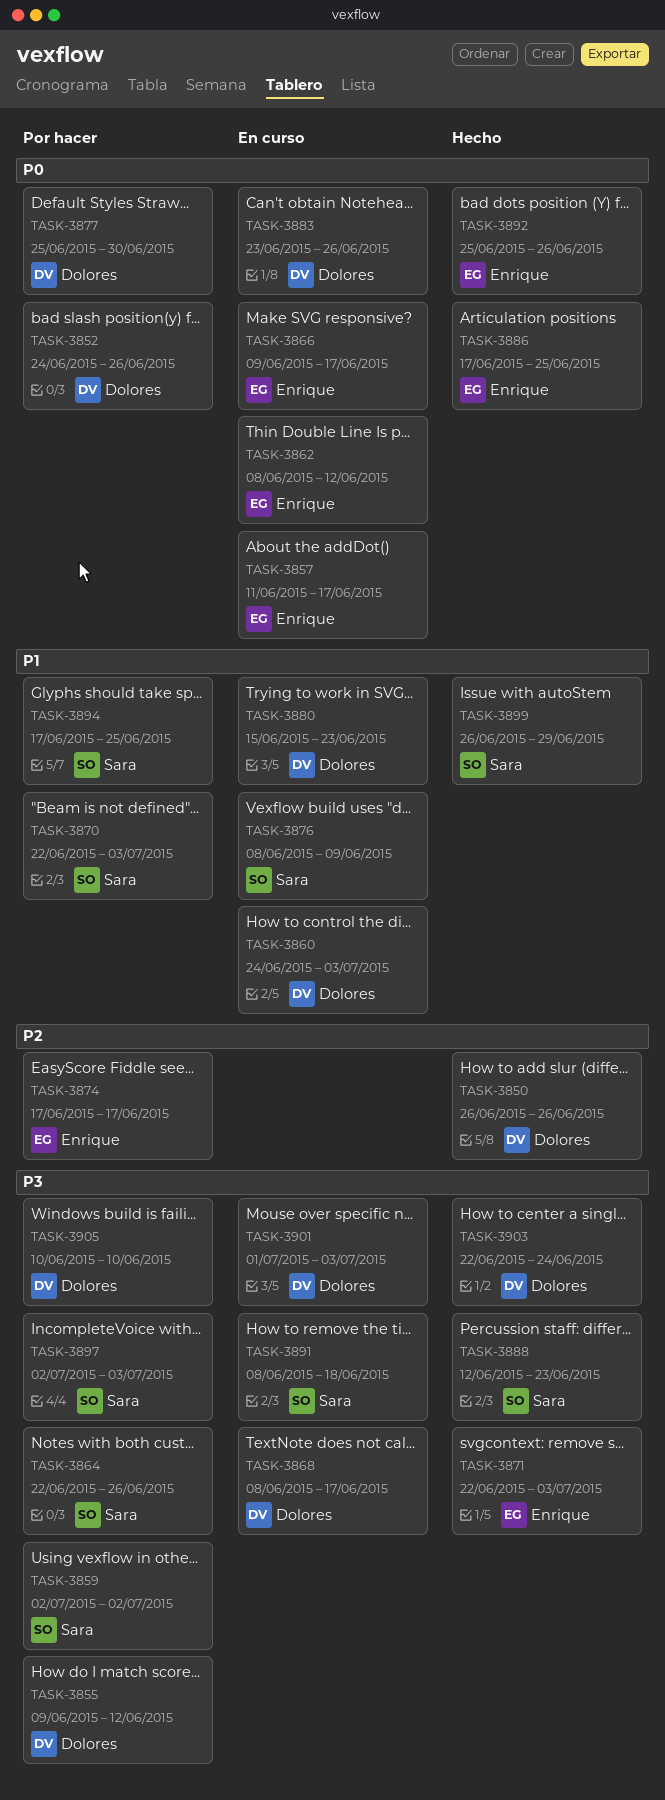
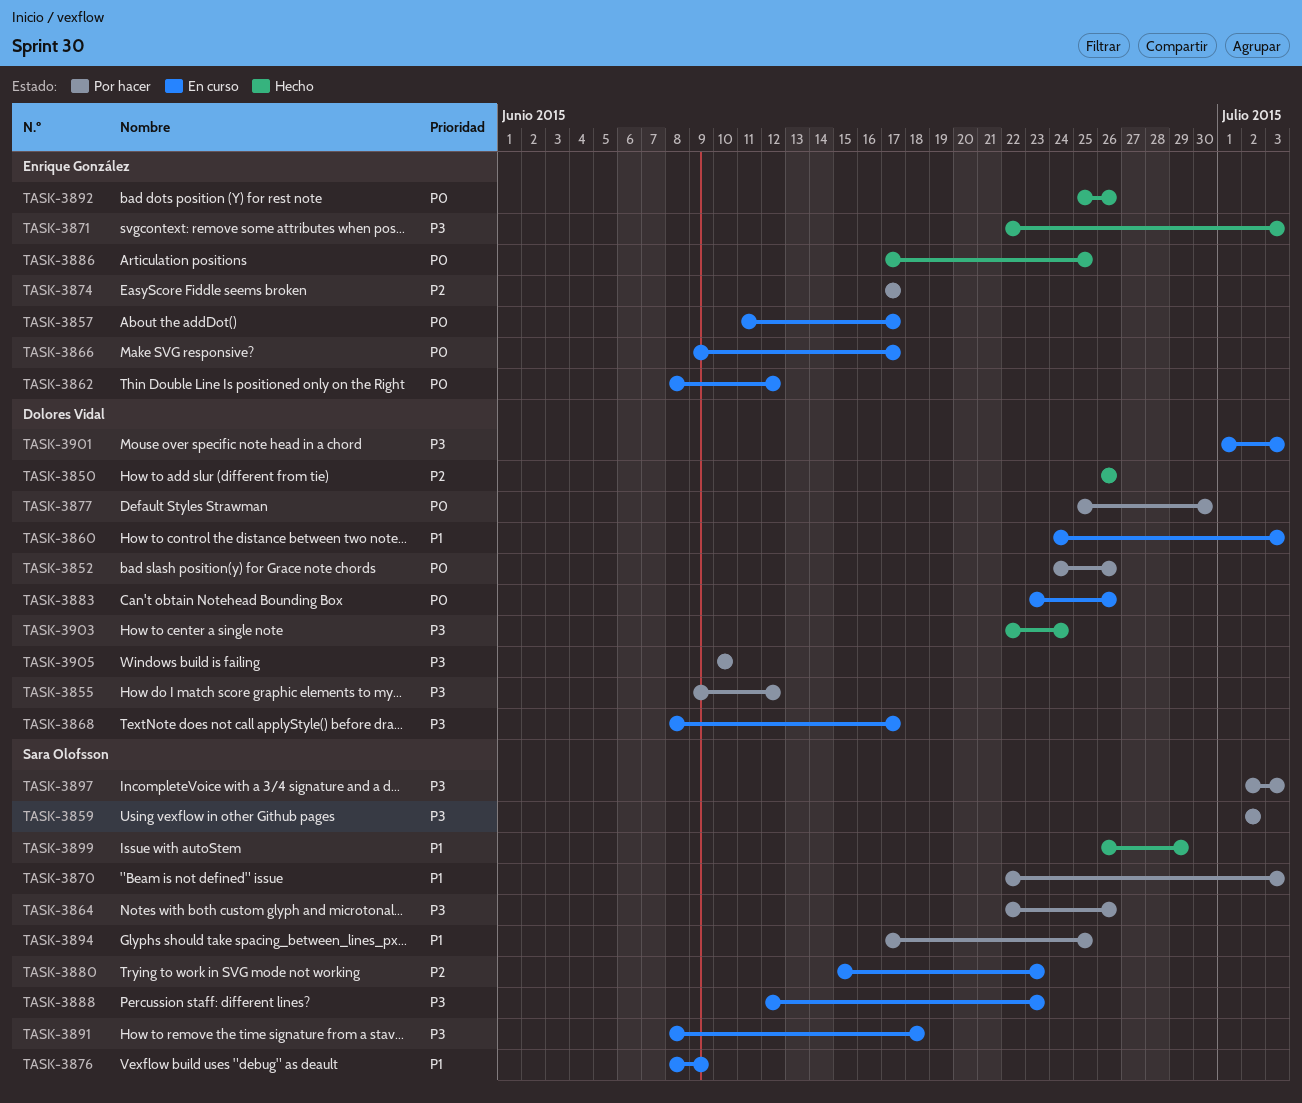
TASK-3880, owner: Dolores Vidal -> Sara Olofsson
TASK-3880, priority: P1 -> P2
TASK-3888, status: Hecho -> En curso

